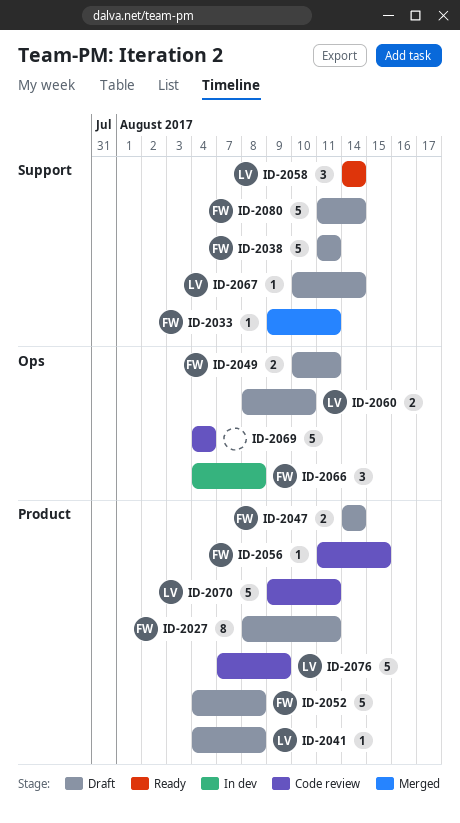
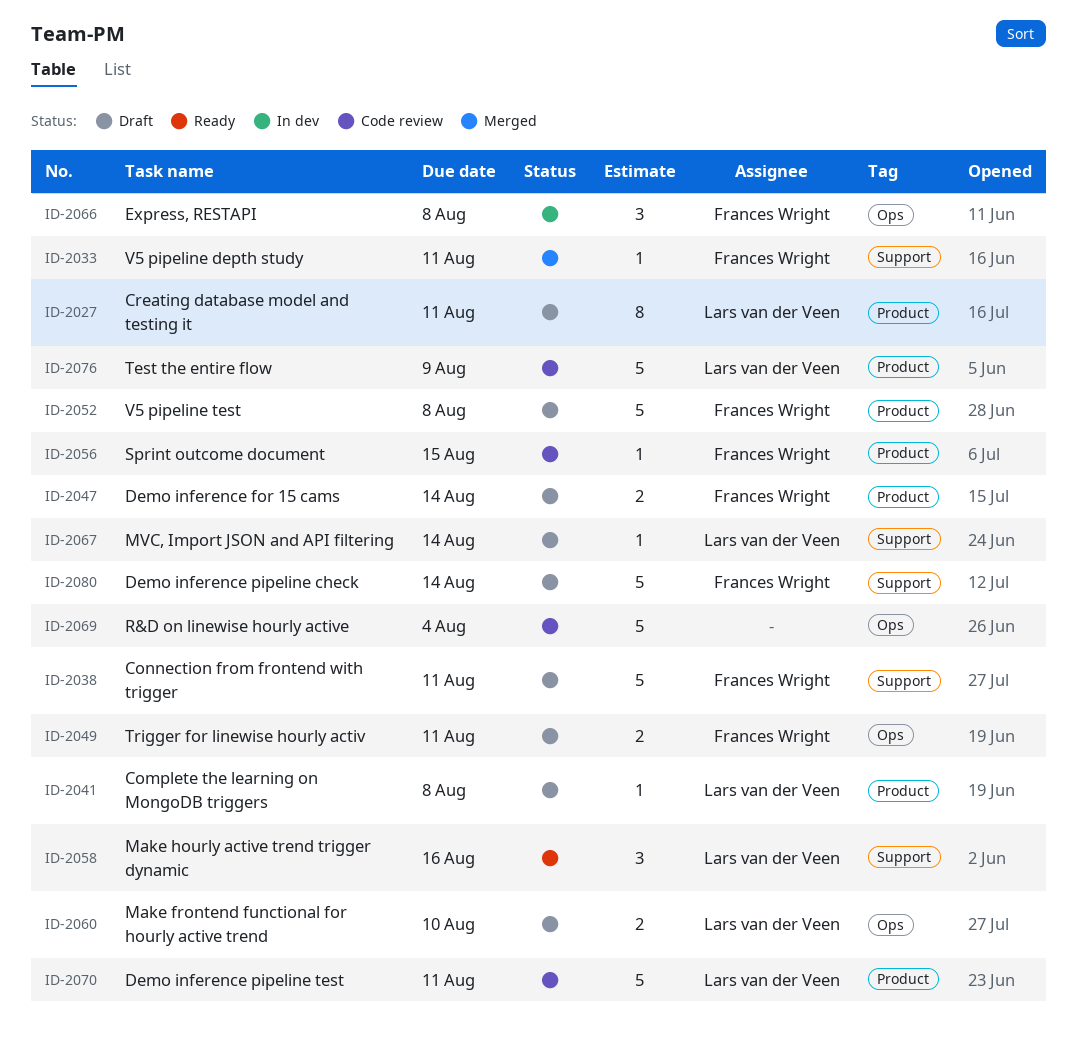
ID-2027, owner: Frances Wright -> Lars van der Veen
ID-2058, due: Aug 14 -> Aug 16

